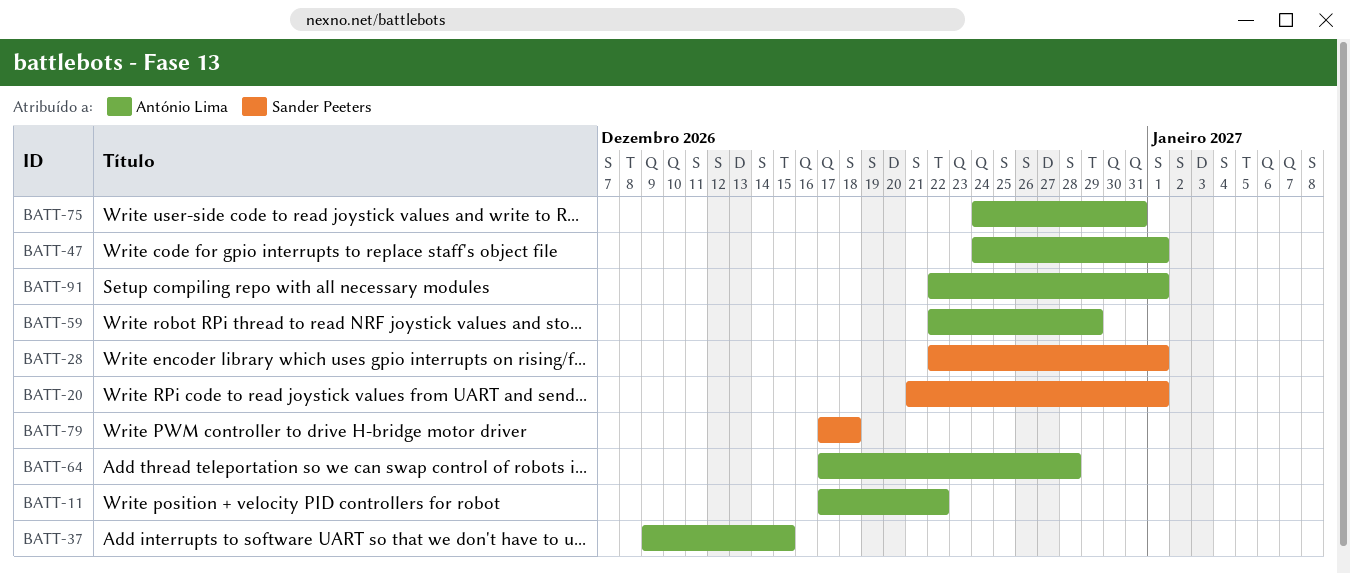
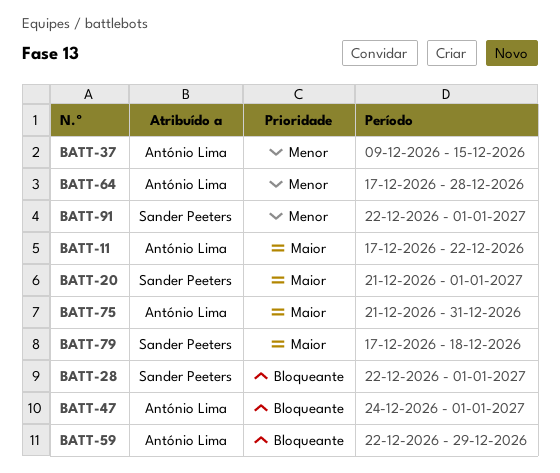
BATT-75, start: Dec 24 -> Dec 21
BATT-91, owner: António Lima -> Sander Peeters

